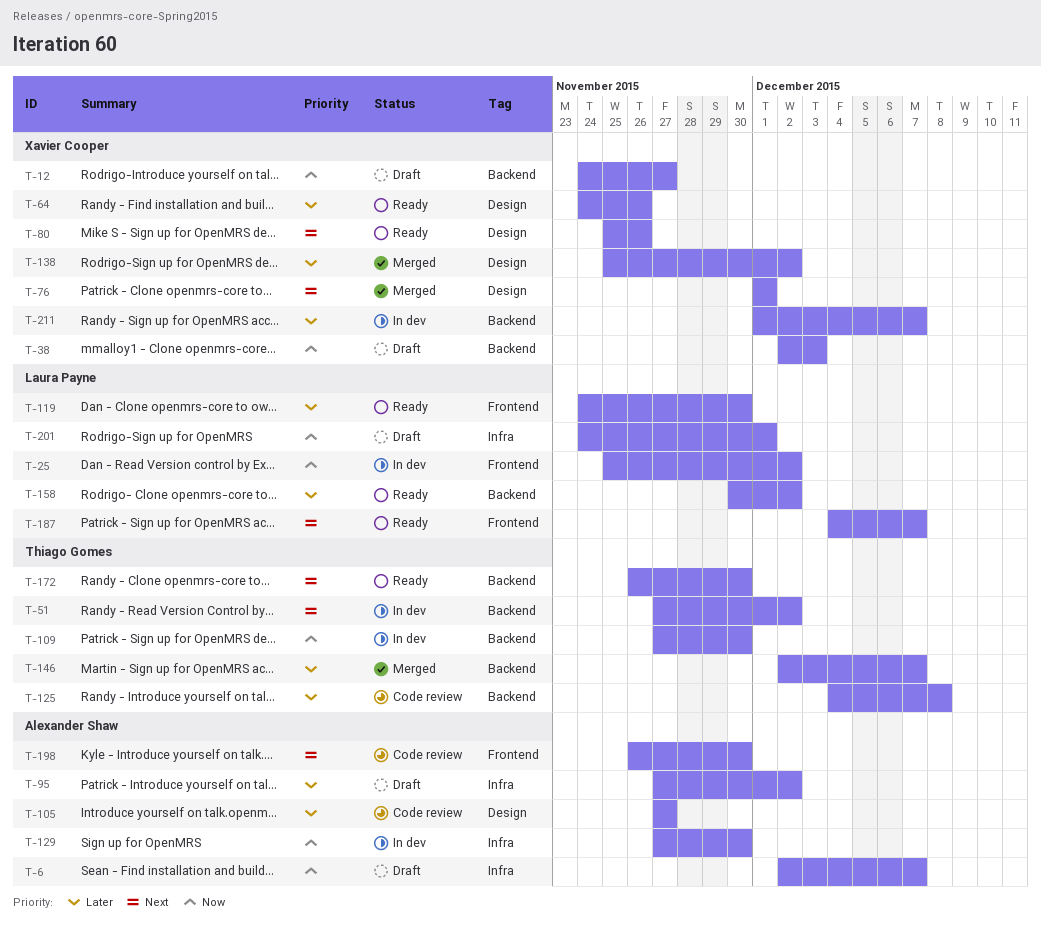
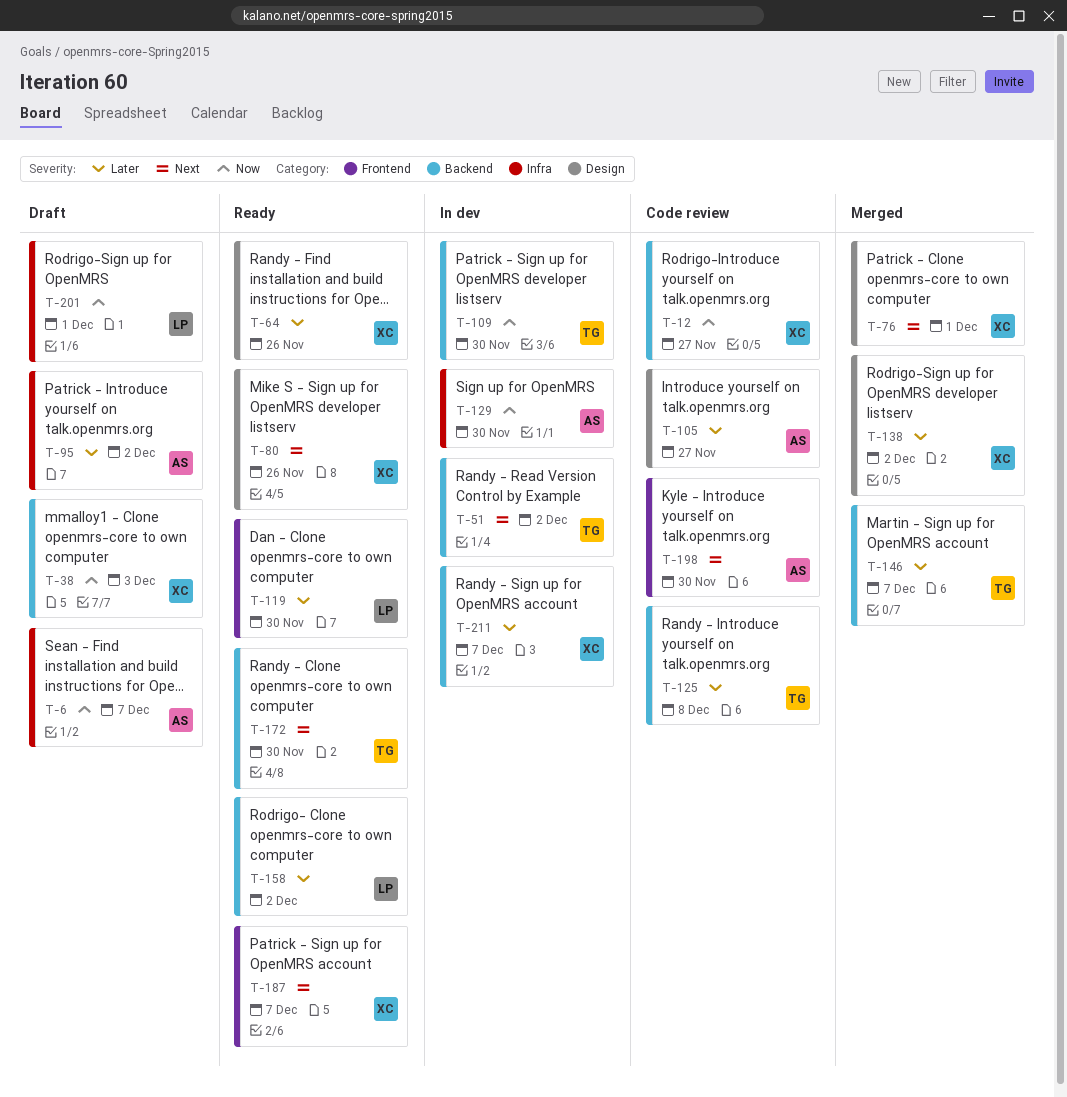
T-12, status: Draft -> Code review
T-25: present -> none
T-187, owner: Laura Payne -> Xavier Cooper

